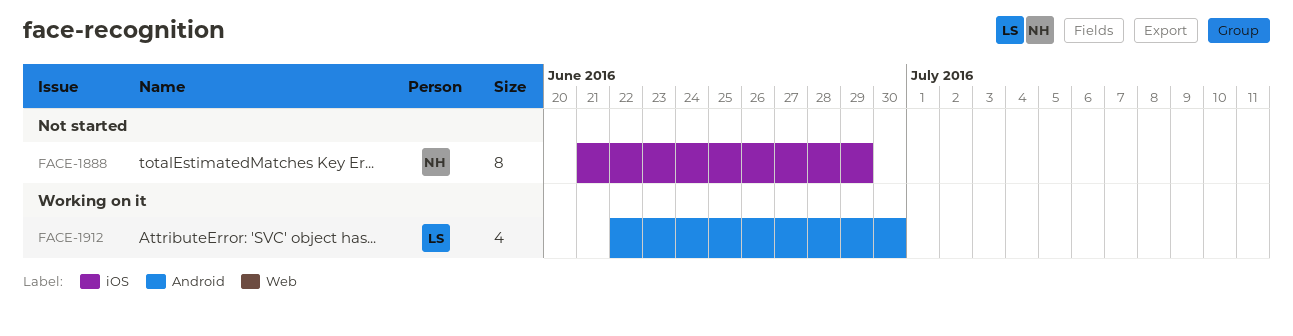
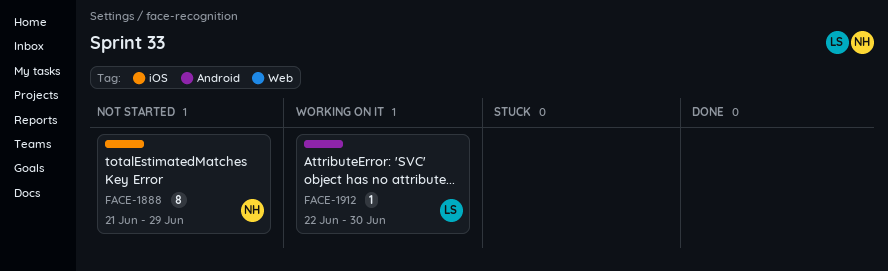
FACE-1912, estimate: 4 -> 1

